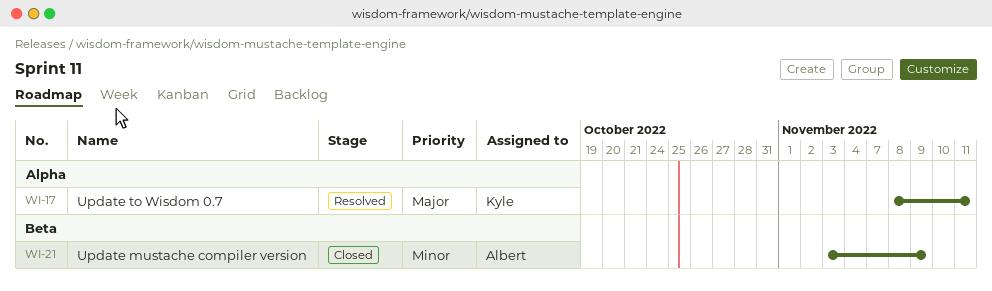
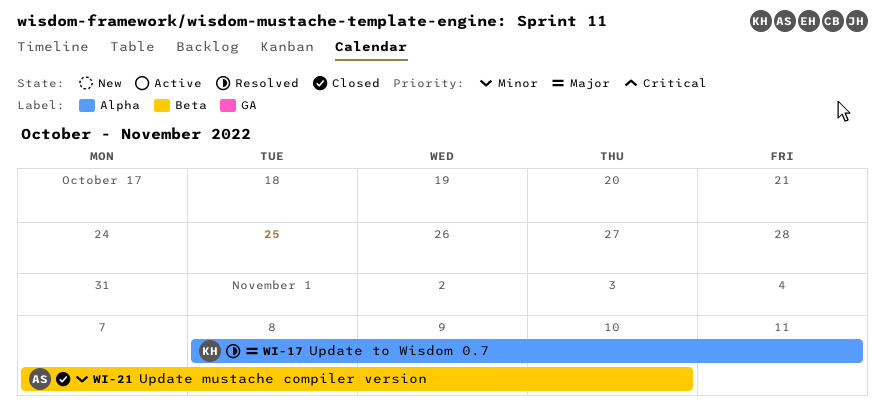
WI-21, start: Nov 3 -> Nov 7
WI-21, due: Nov 9 -> Nov 10

